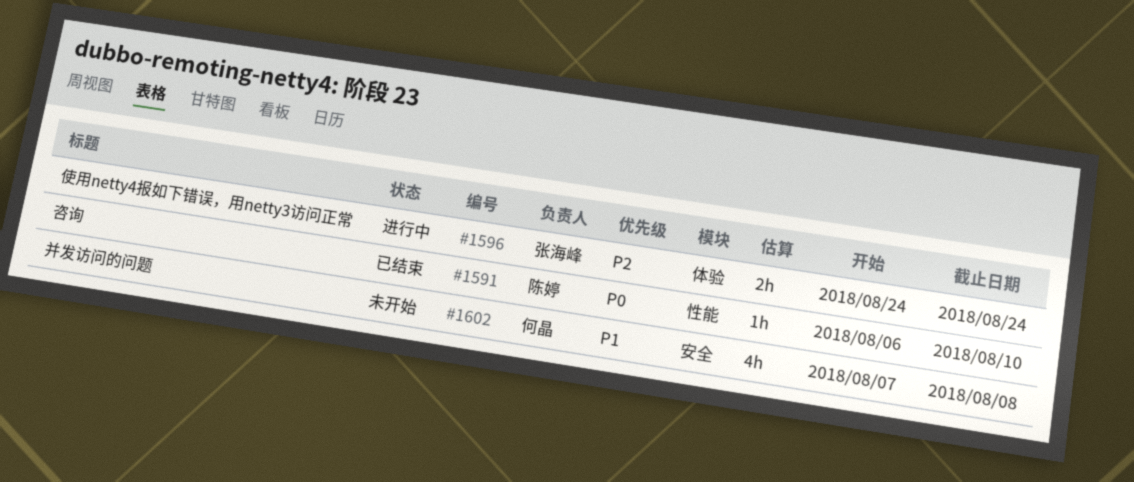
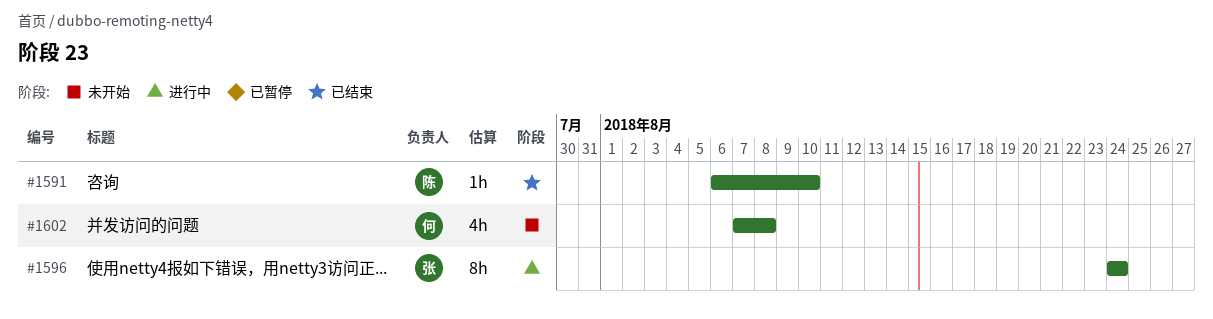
#1596, estimate: 2h -> 8h

